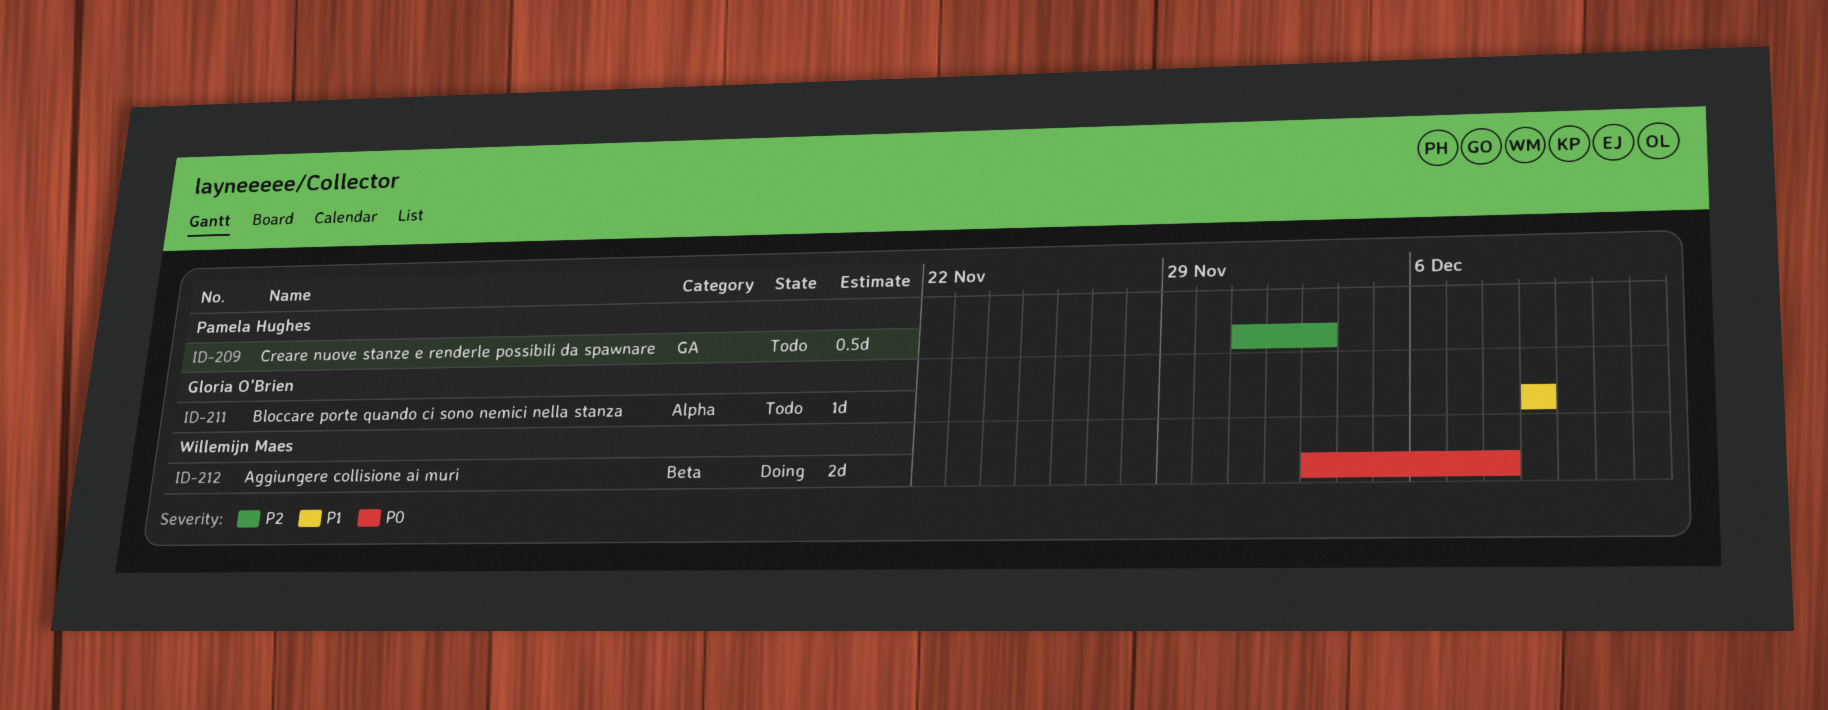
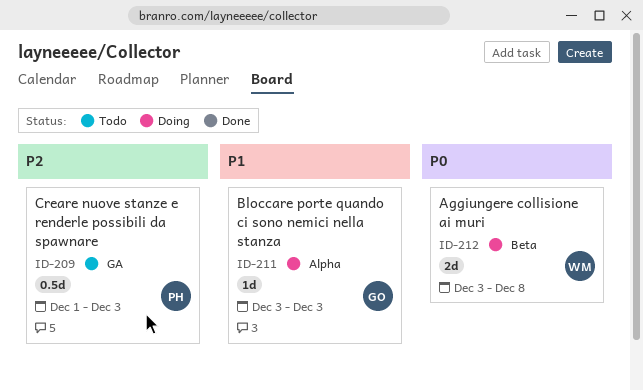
ID-211, status: Todo -> Doing
ID-211, start: Dec 9 -> Dec 3
ID-211, due: Dec 9 -> Dec 3

